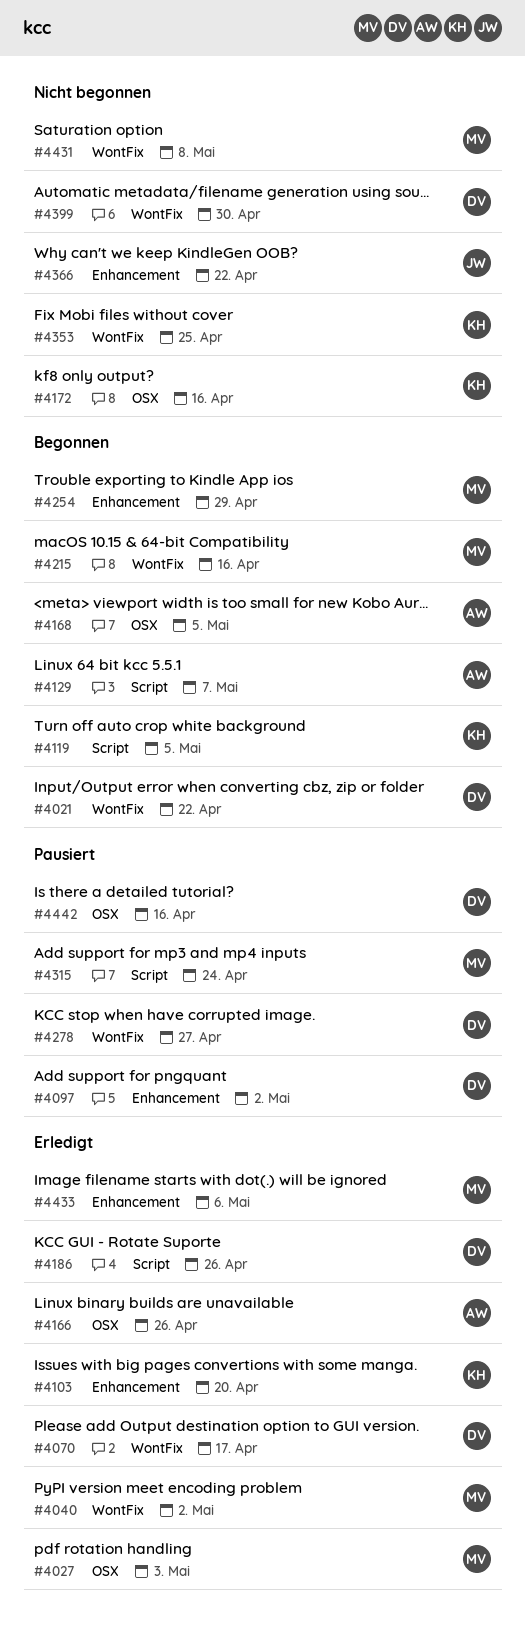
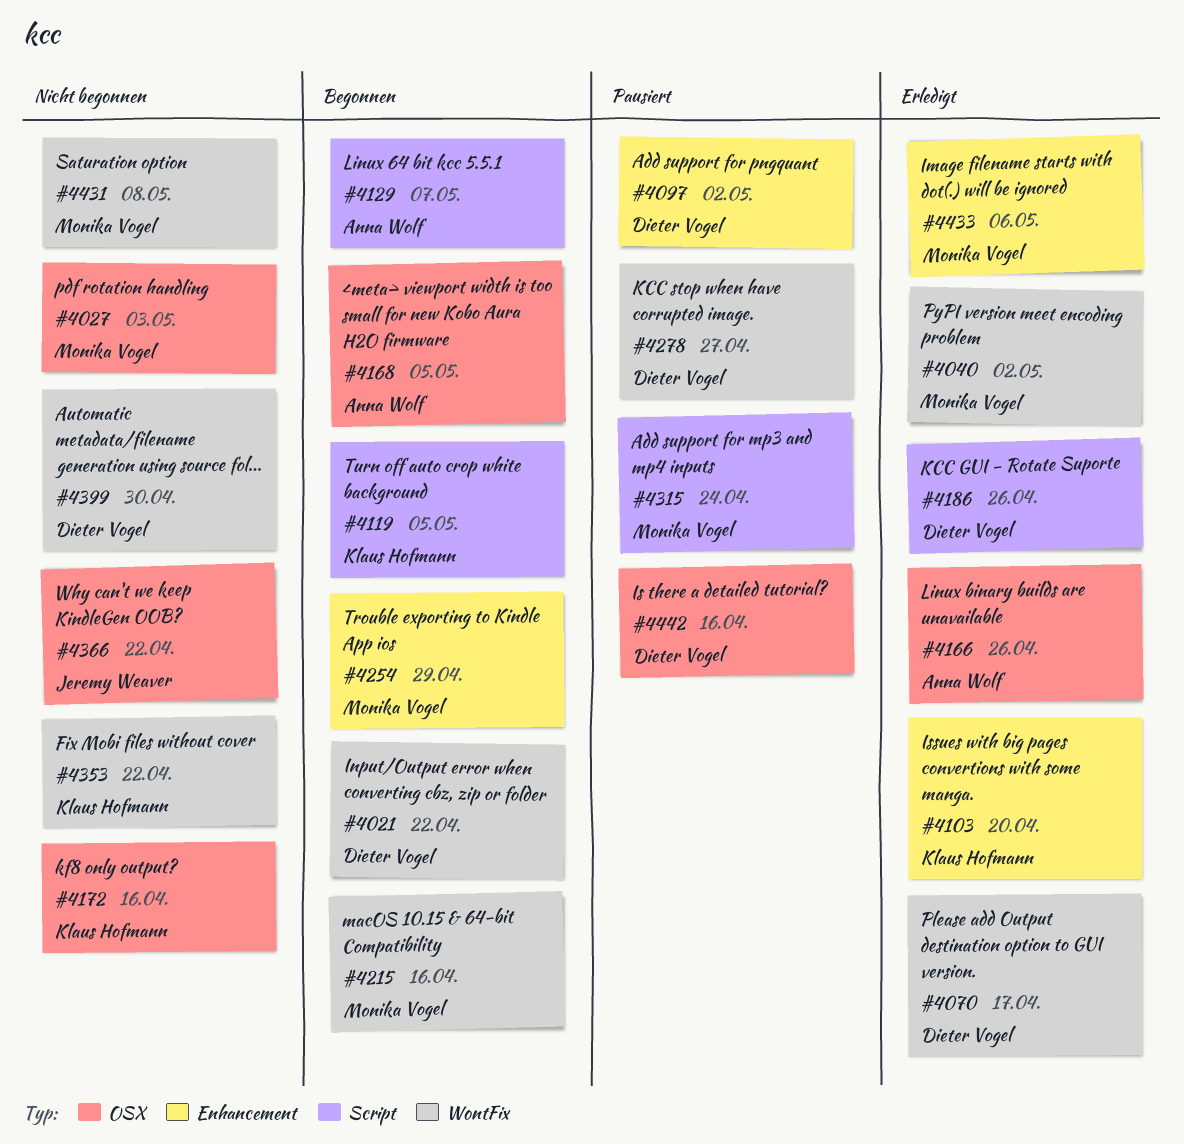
#4027, status: Erledigt -> Nicht begonnen
#4353, due: Apr 25 -> Apr 22
#4366, label: Enhancement -> OSX

